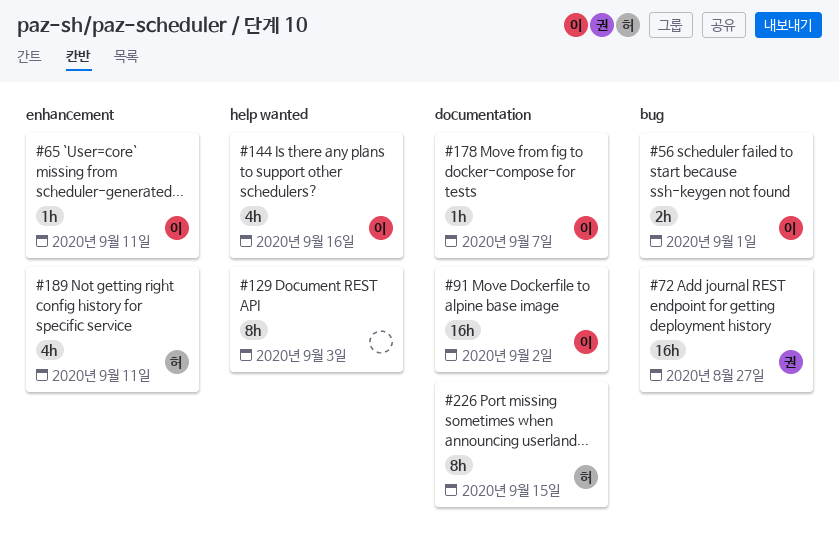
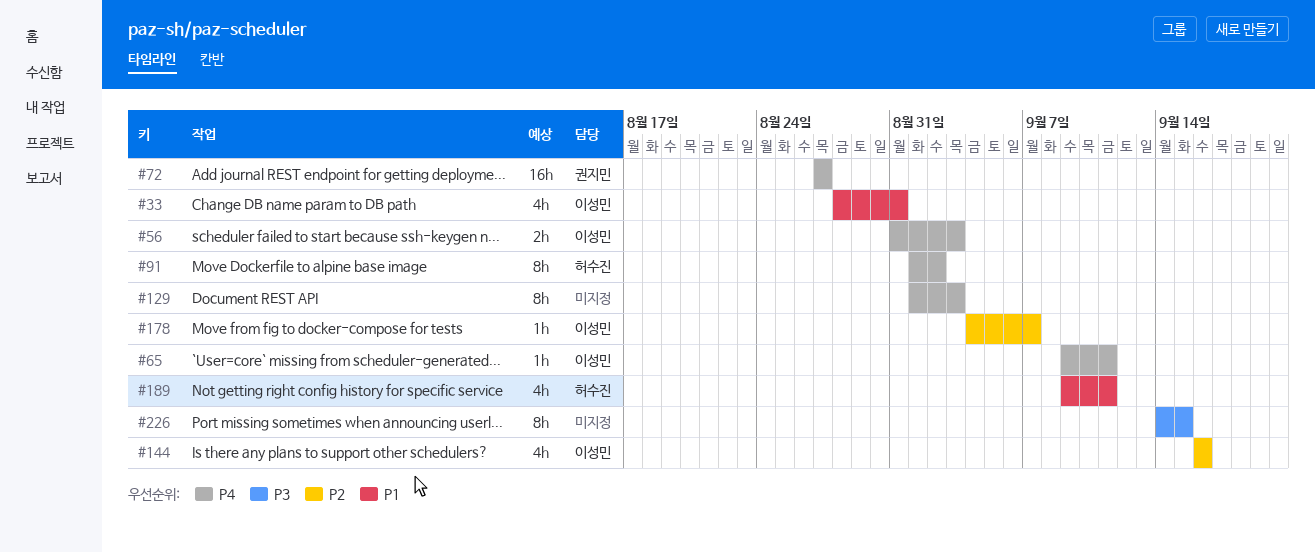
#33: none -> present
#56, due: Sep 1 -> Sep 3
#91, owner: 이성민 -> 허수진
#91, estimate: 16h -> 8h
#226, owner: 허수진 -> none

